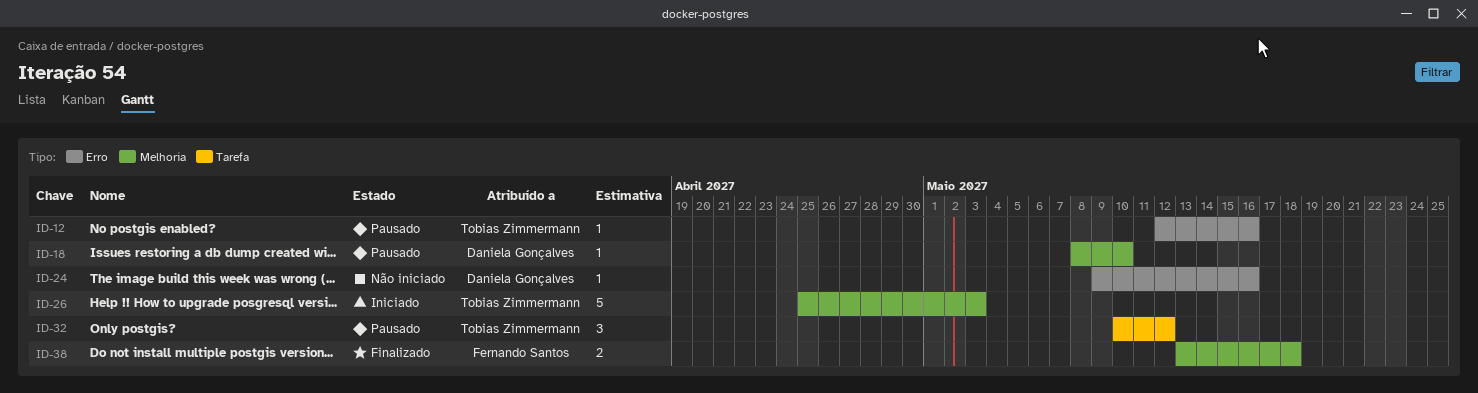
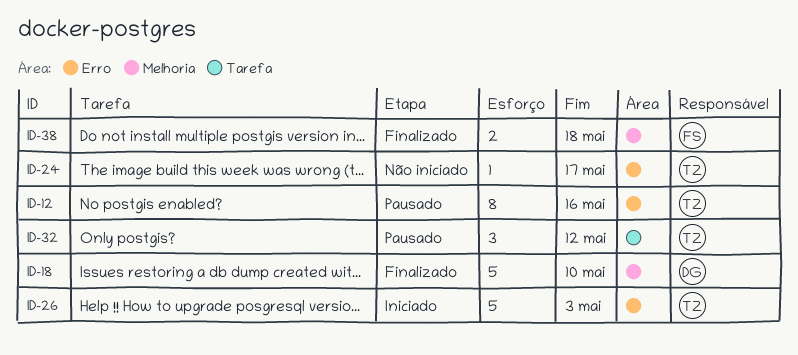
ID-12, estimate: 1 -> 8
ID-18, status: Pausado -> Finalizado
ID-18, estimate: 1 -> 5
ID-24, owner: Daniela Gonçalves -> Tobias Zimmermann
ID-24, due: May 16 -> May 17
ID-26, label: Melhoria -> Erro

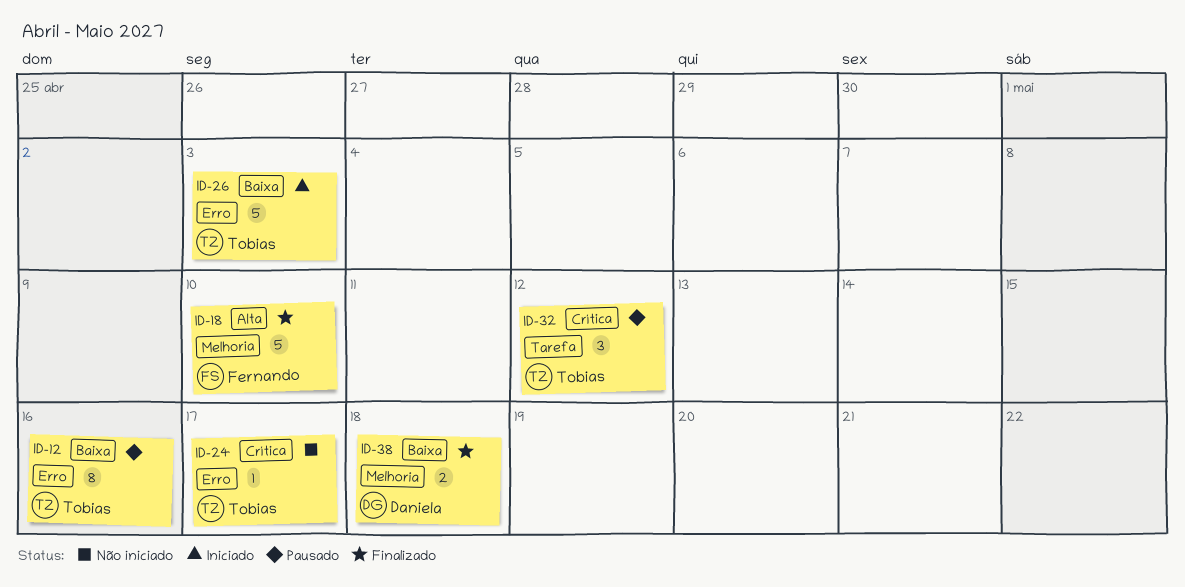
ID-18, owner: Daniela -> Fernando
ID-38, owner: Fernando -> Daniela

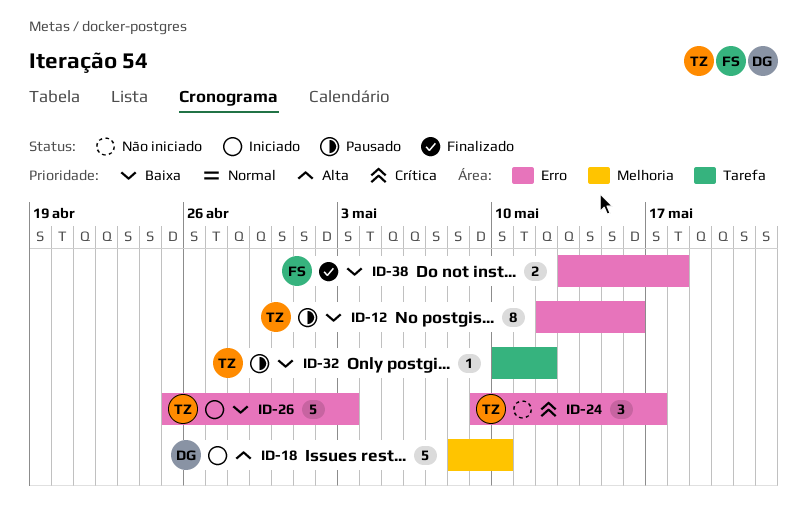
ID-18, status: Finalizado -> Iniciado
ID-18, owner: Fernando -> Daniela
ID-24, estimate: 1 -> 3
ID-32, priority: Crítica -> Baixa
ID-32, estimate: 3 -> 1
ID-38, owner: Daniela -> Fernando
ID-38, label: Melhoria -> Erro

